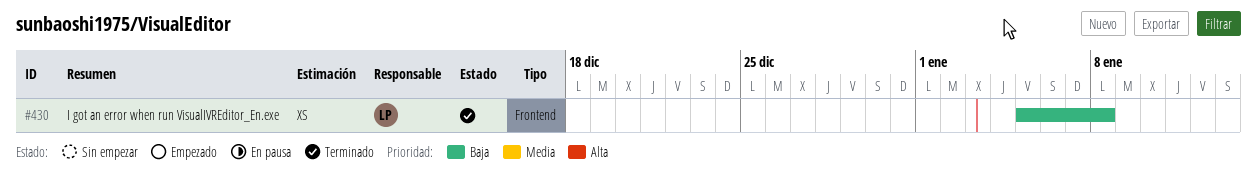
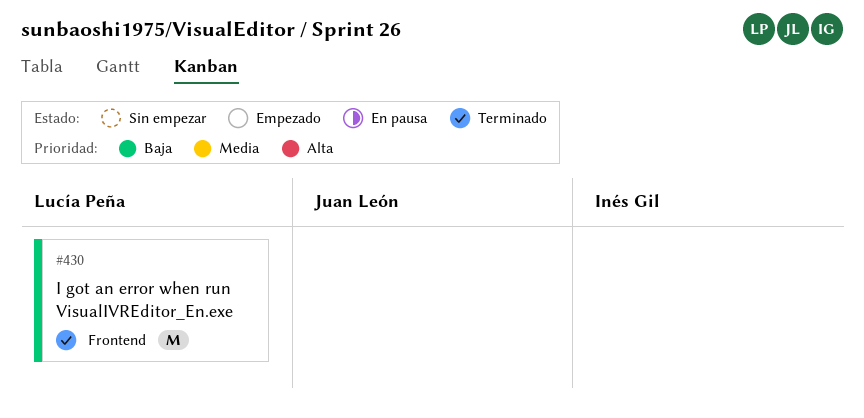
#430, estimate: XS -> M

